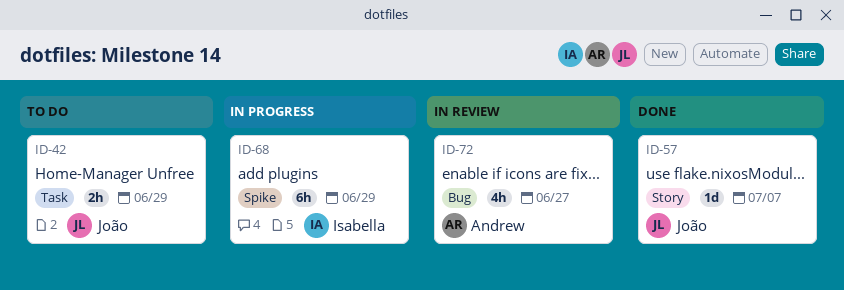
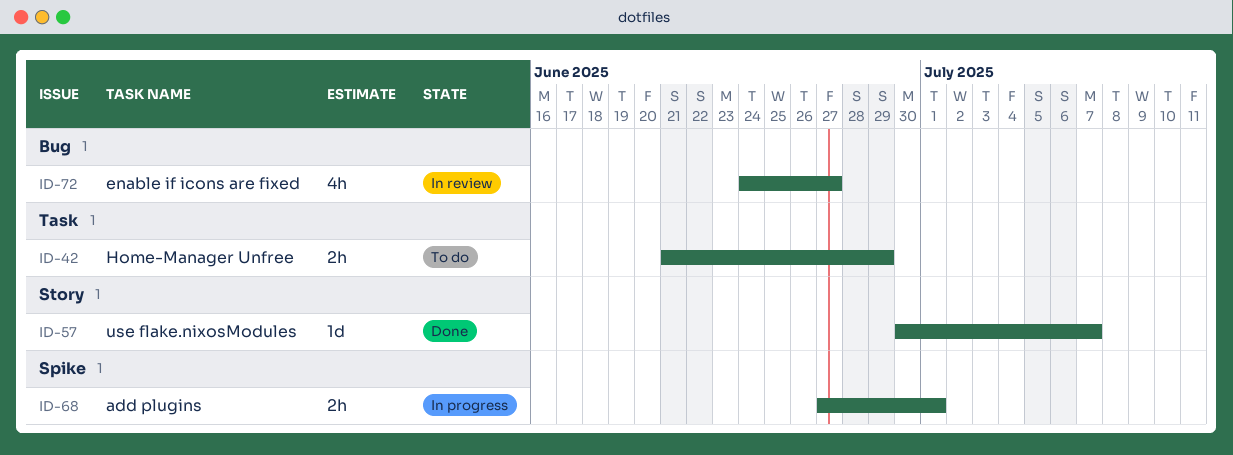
ID-68, estimate: 6h -> 2h
ID-68, due: Jun 29 -> Jul 1

